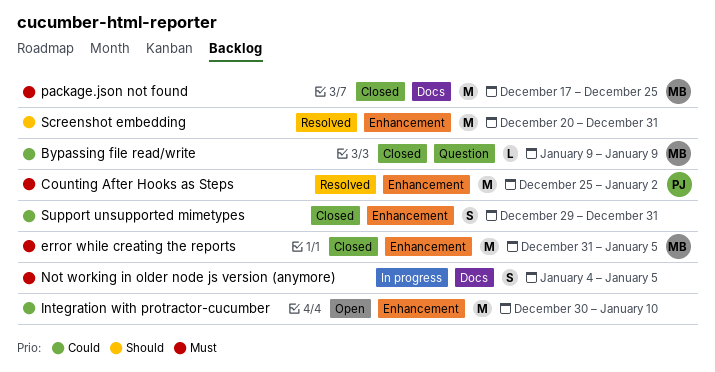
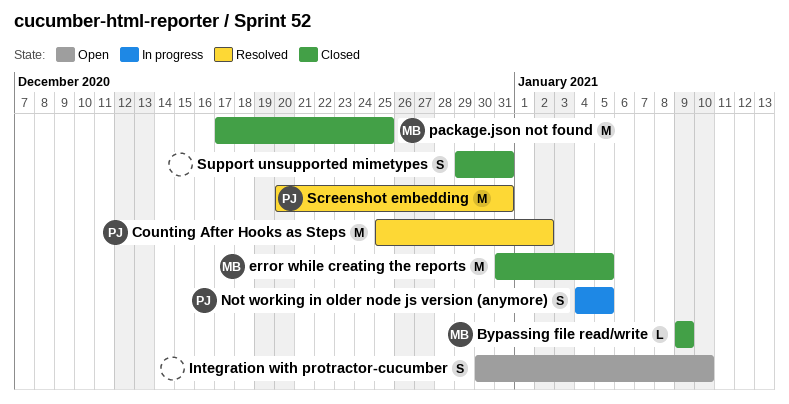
Integration with protractor-cucumber, estimate: M -> S
Not working in older node js version (anymore), owner: none -> PJ
Screenshot embedding, owner: none -> PJ

